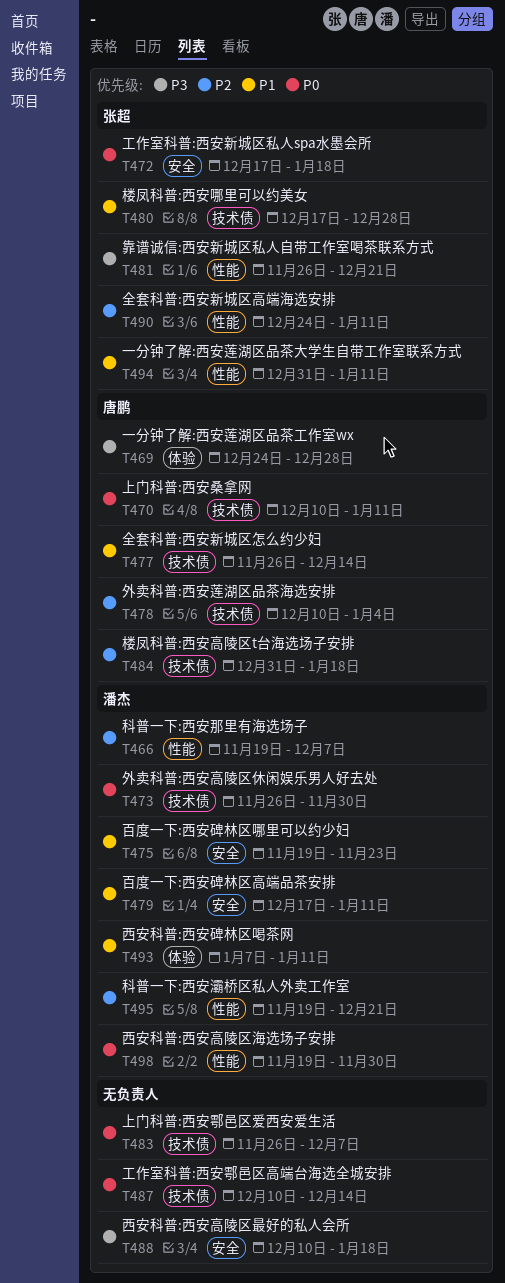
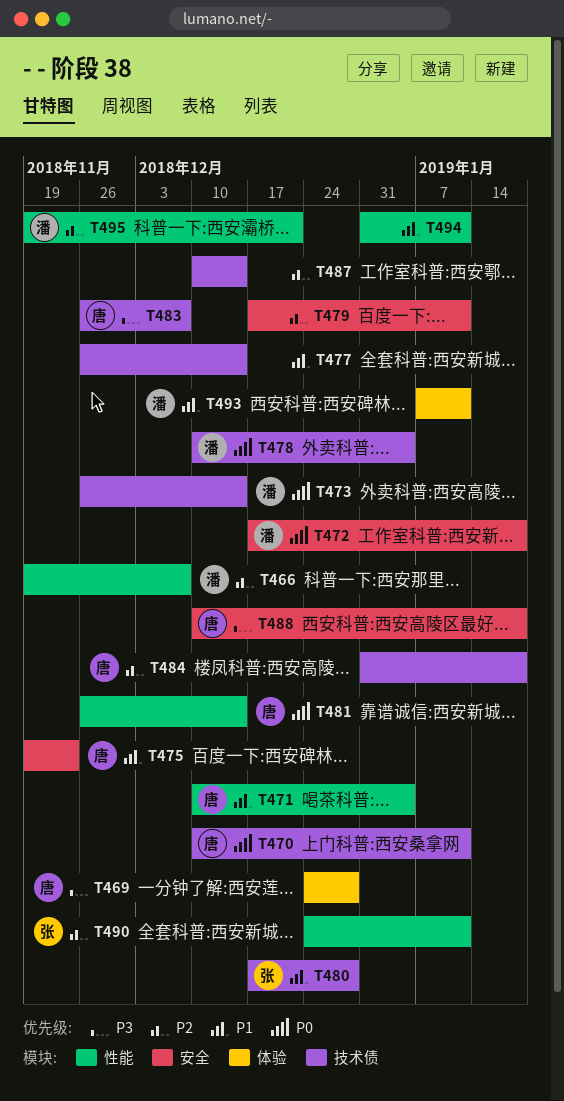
T471: none -> present
T472, owner: 张超 -> 潘杰
T473, due: Nov 30 -> Dec 14
T475, owner: 潘杰 -> 唐鹏
T477, owner: 唐鹏 -> none
T478, owner: 唐鹏 -> 潘杰
T478, priority: P2 -> P0
T479, owner: 潘杰 -> none
T479, priority: P1 -> P2
T481, owner: 张超 -> 唐鹏
T481, priority: P3 -> P0
T481, due: Dec 21 -> Dec 14
T483, owner: none -> 唐鹏
T483, priority: P0 -> P3
T487, priority: P0 -> P2
T488, owner: none -> 唐鹏
T494, owner: 张超 -> none
T498: present -> none

